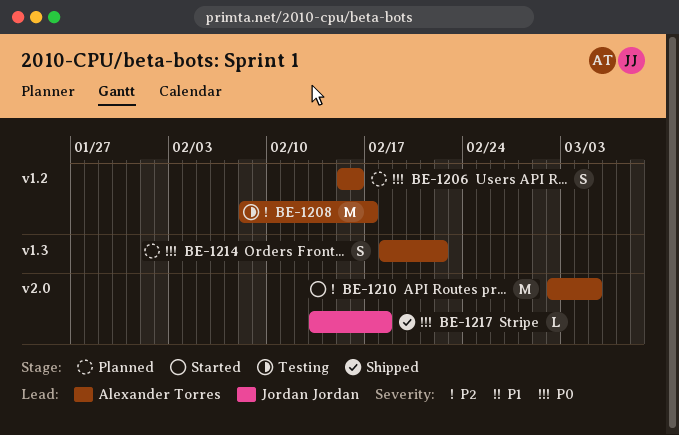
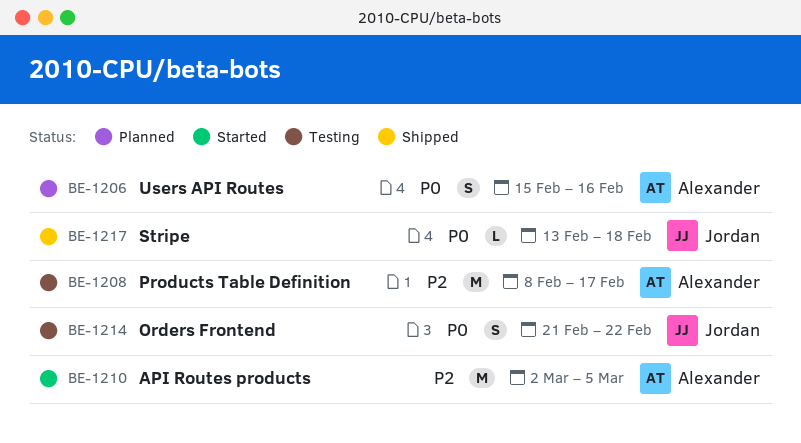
BE-1214, status: Planned -> Testing
BE-1214, owner: Alexander Torres -> Jordan Jordan
BE-1214, start: Feb 18 -> Feb 21

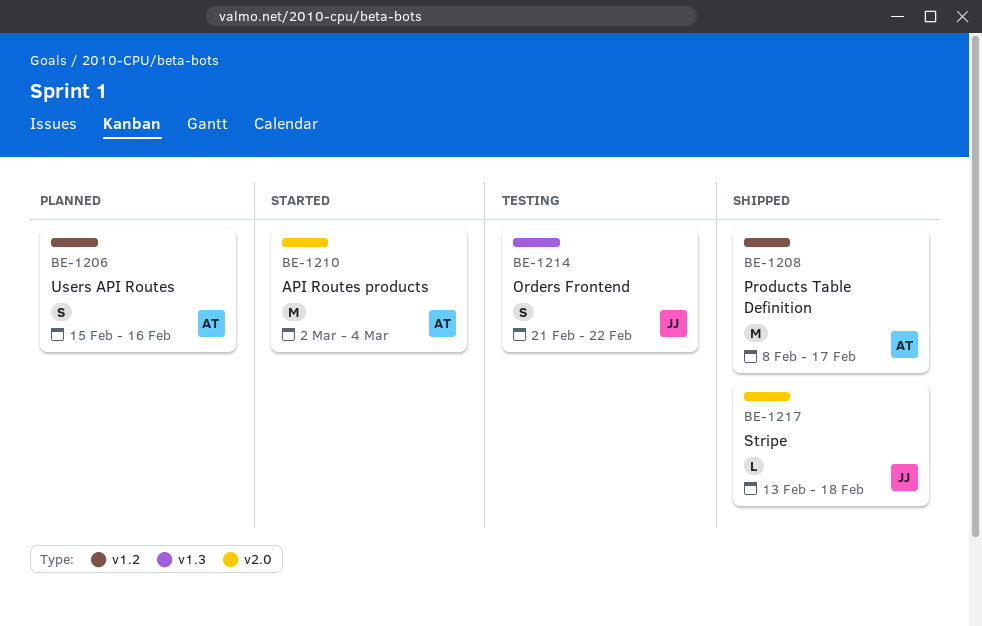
BE-1208, status: Testing -> Shipped
BE-1210, due: Mar 5 -> Mar 4

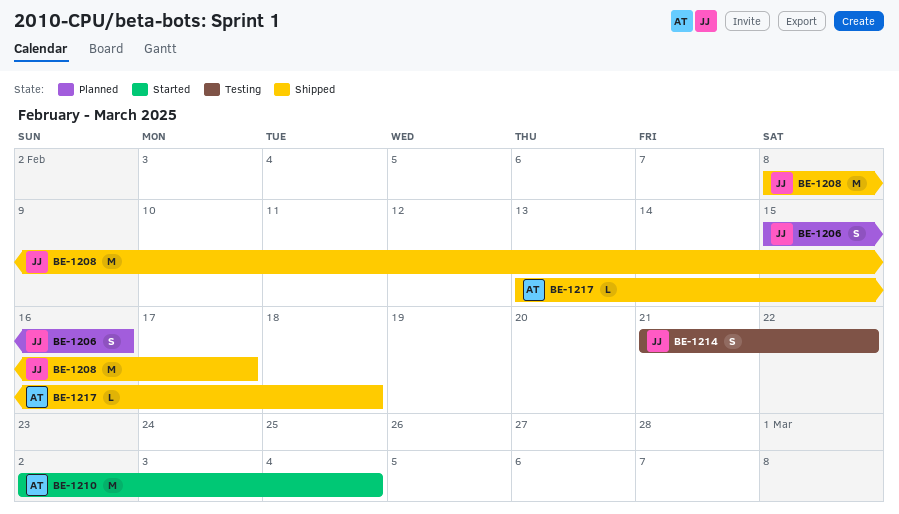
BE-1206, owner: AT -> JJ
BE-1208, owner: AT -> JJ
BE-1217, owner: JJ -> AT

